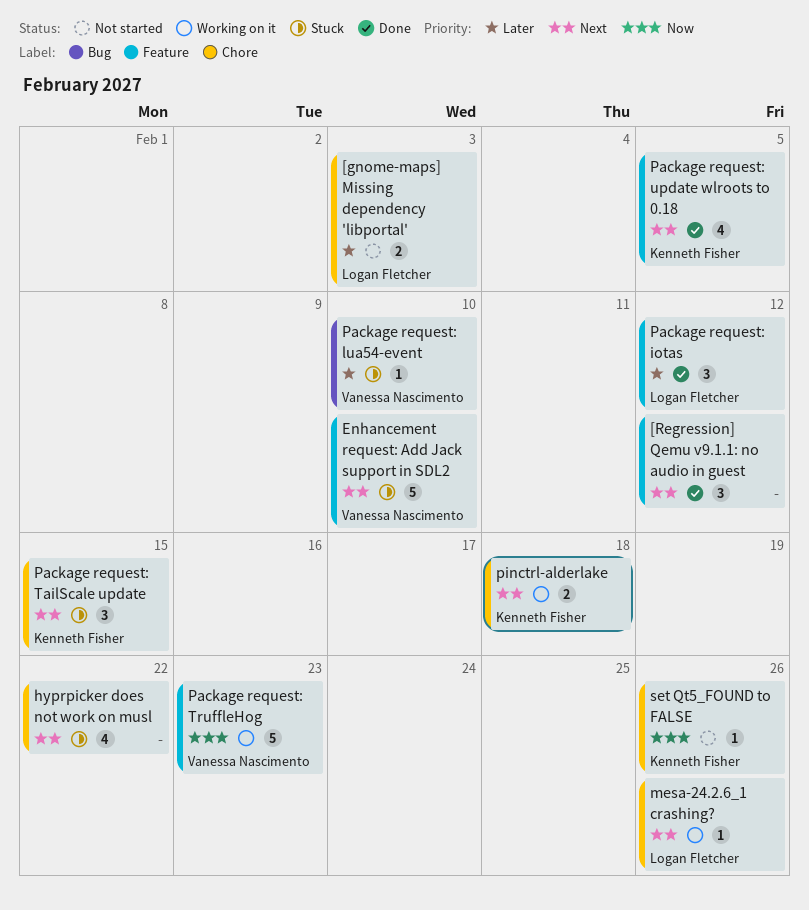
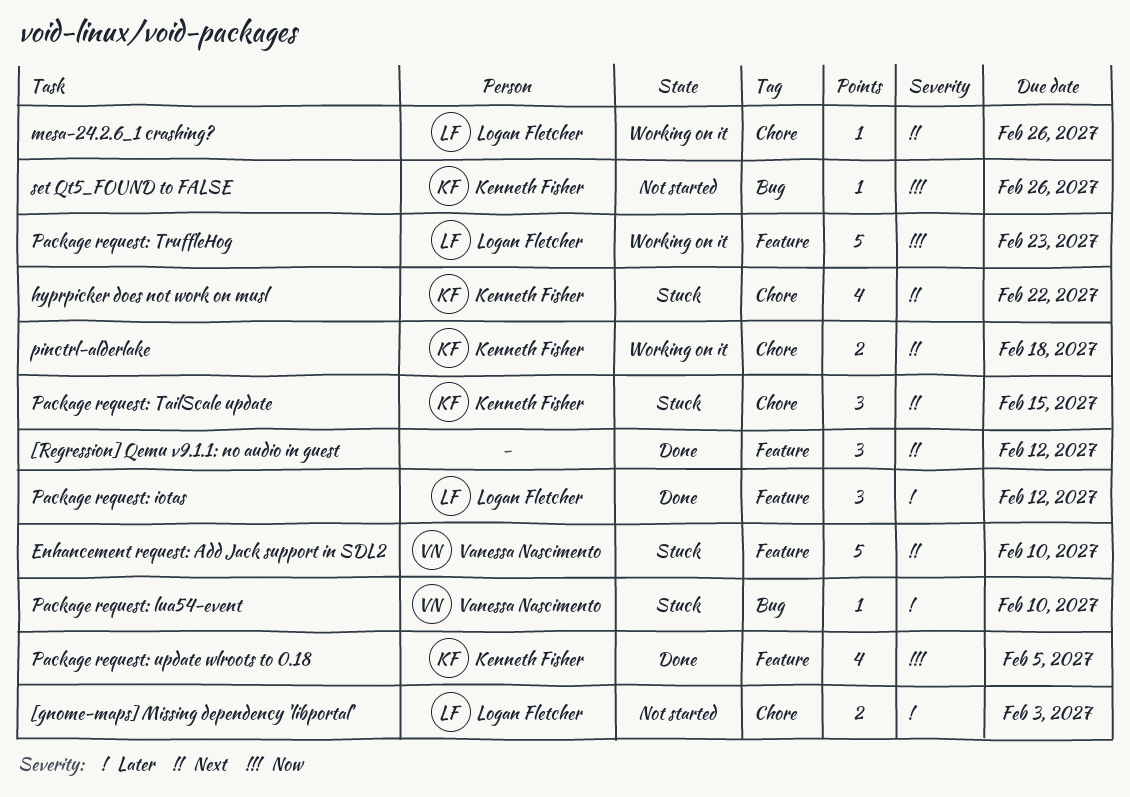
hyprpicker does not work on musl, owner: none -> Kenneth Fisher
Package request: TruffleHog, owner: Vanessa Nascimento -> Logan Fletcher
Package request: update wlroots to 0.18, priority: Next -> Now
set Qt5_FOUND to FALSE, label: Chore -> Bug

